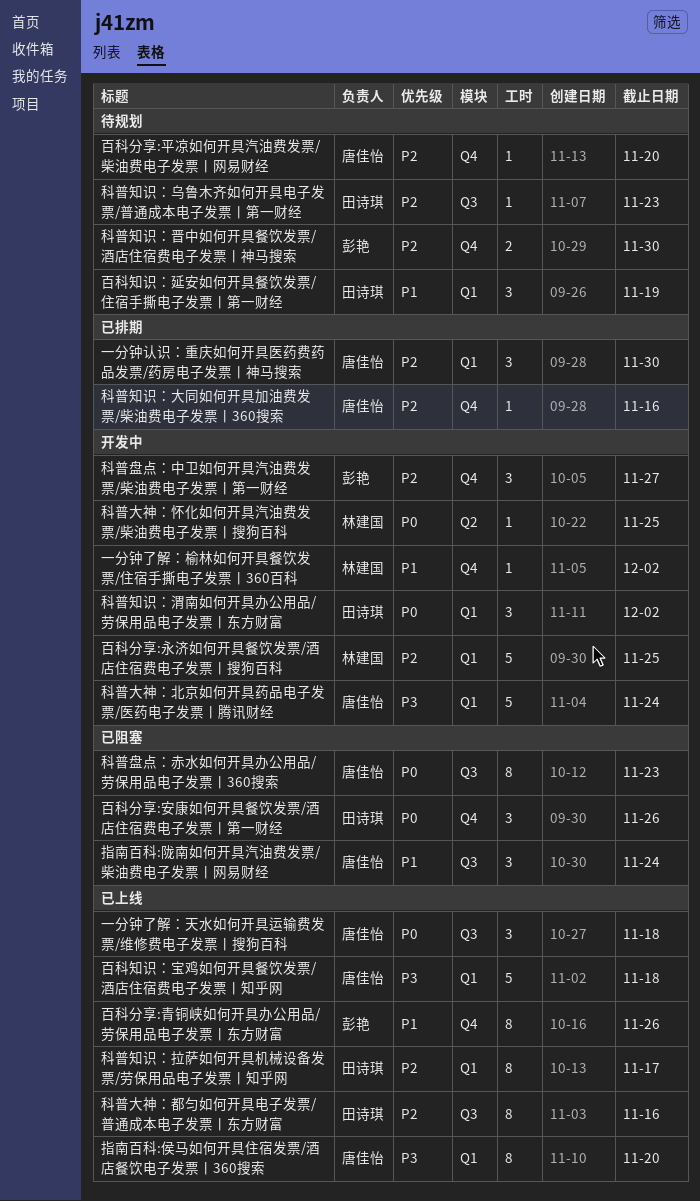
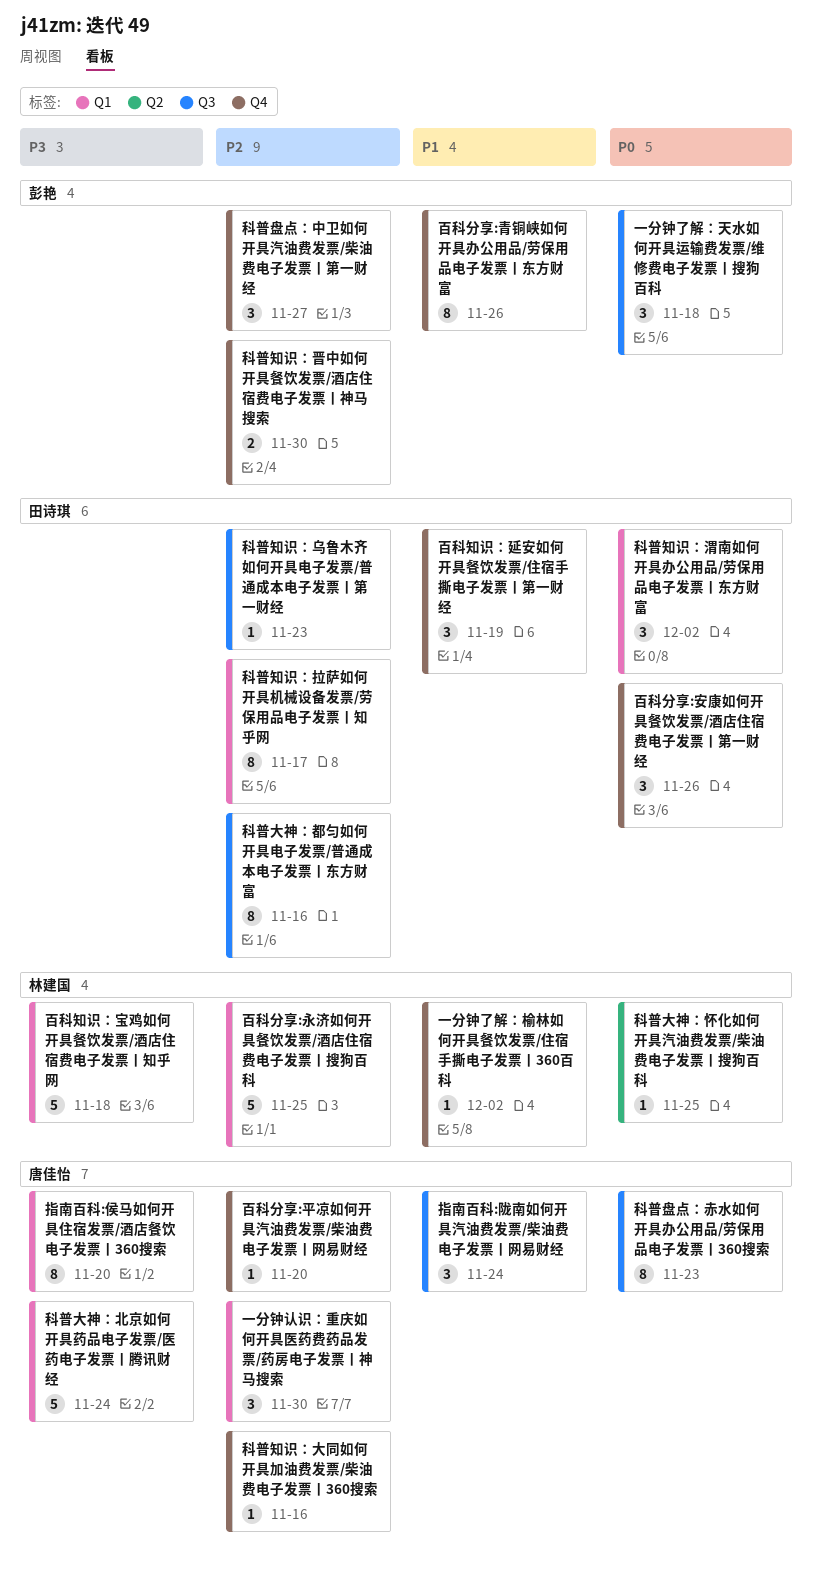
一分钟了解：天水如何开具运输费发票/维修费电子发票丨搜狗百科, owner: 唐佳怡 -> 彭艳
百科知识：宝鸡如何开具餐饮发票/酒店住宿费电子发票丨知乎网, owner: 唐佳怡 -> 林建国
百科知识：延安如何开具餐饮发票/住宿手撕电子发票丨第一财经, label: Q1 -> Q4

